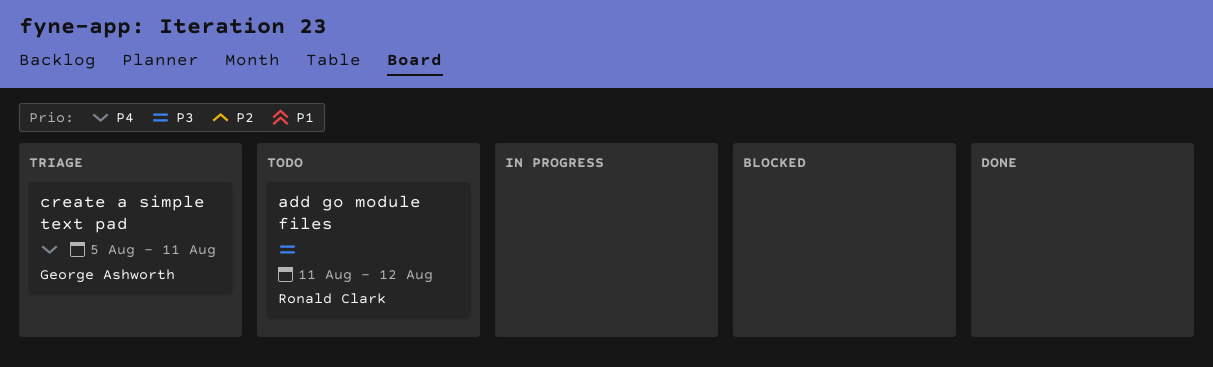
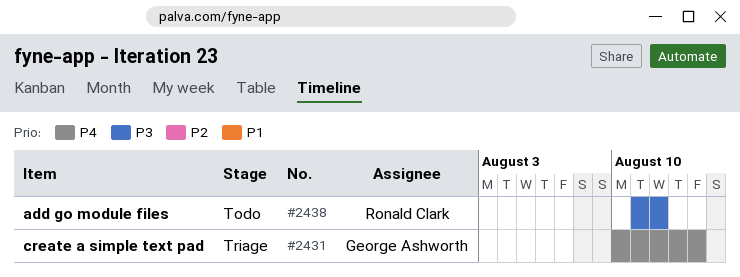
create a simple text pad, start: Aug 5 -> Aug 10
create a simple text pad, due: Aug 11 -> Aug 14

